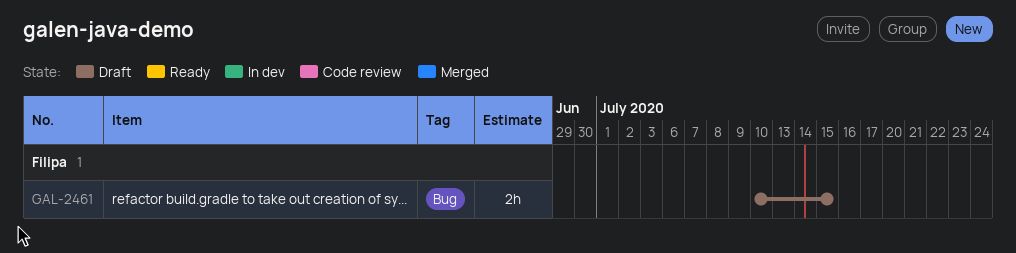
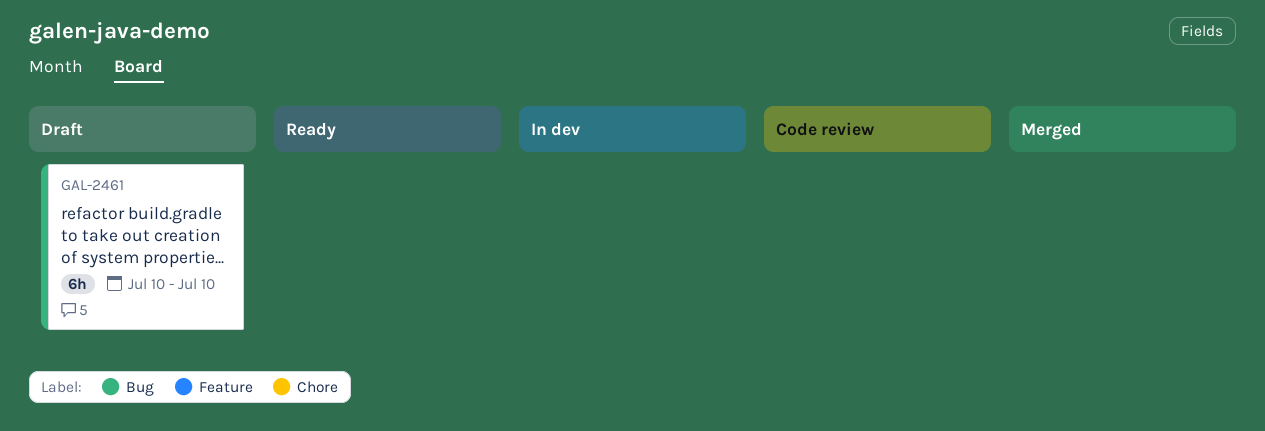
GAL-2461, estimate: 2h -> 6h
GAL-2461, due: Jul 15 -> Jul 10

